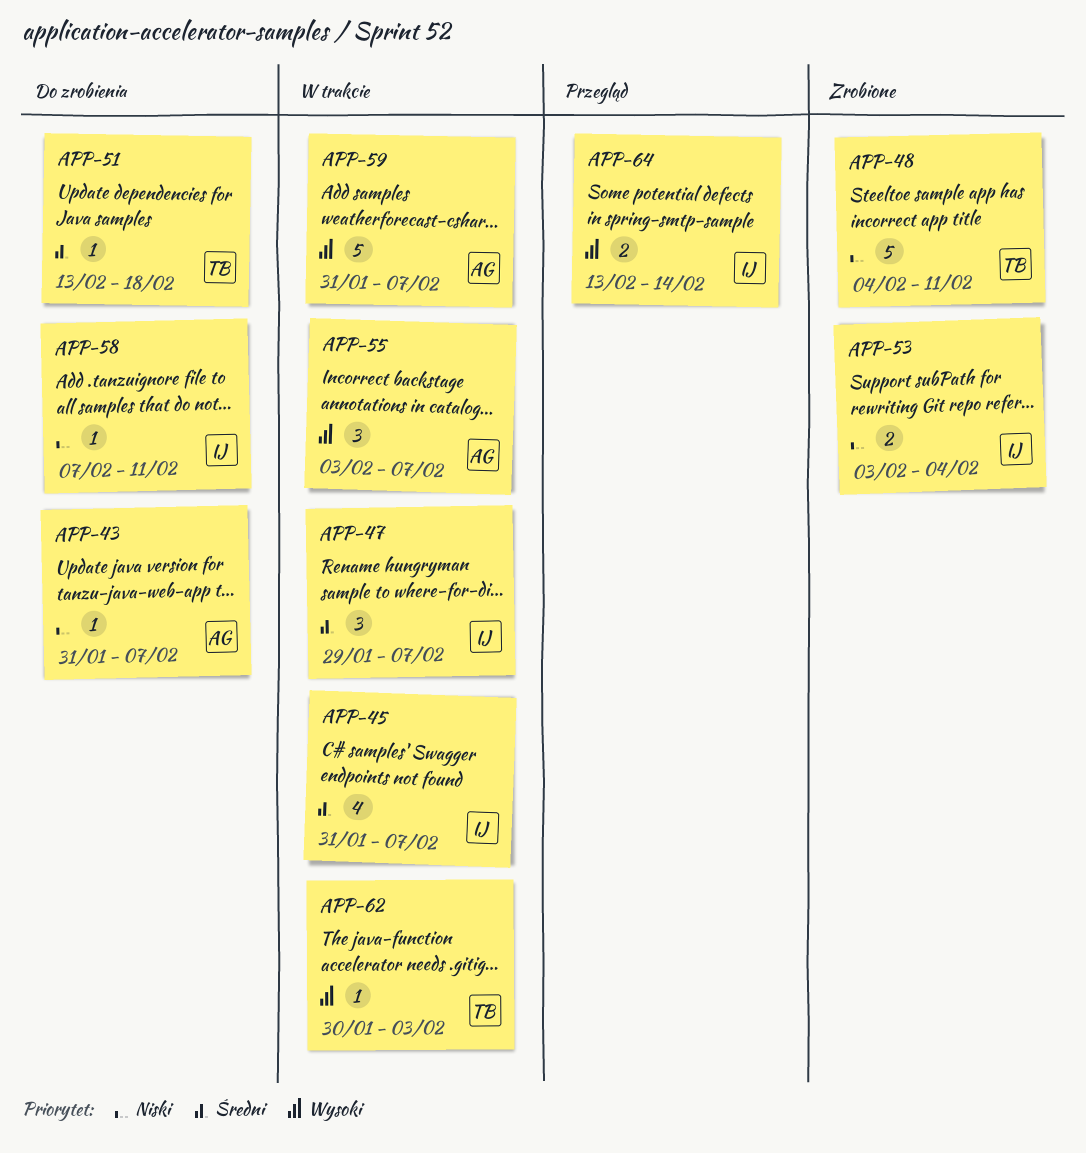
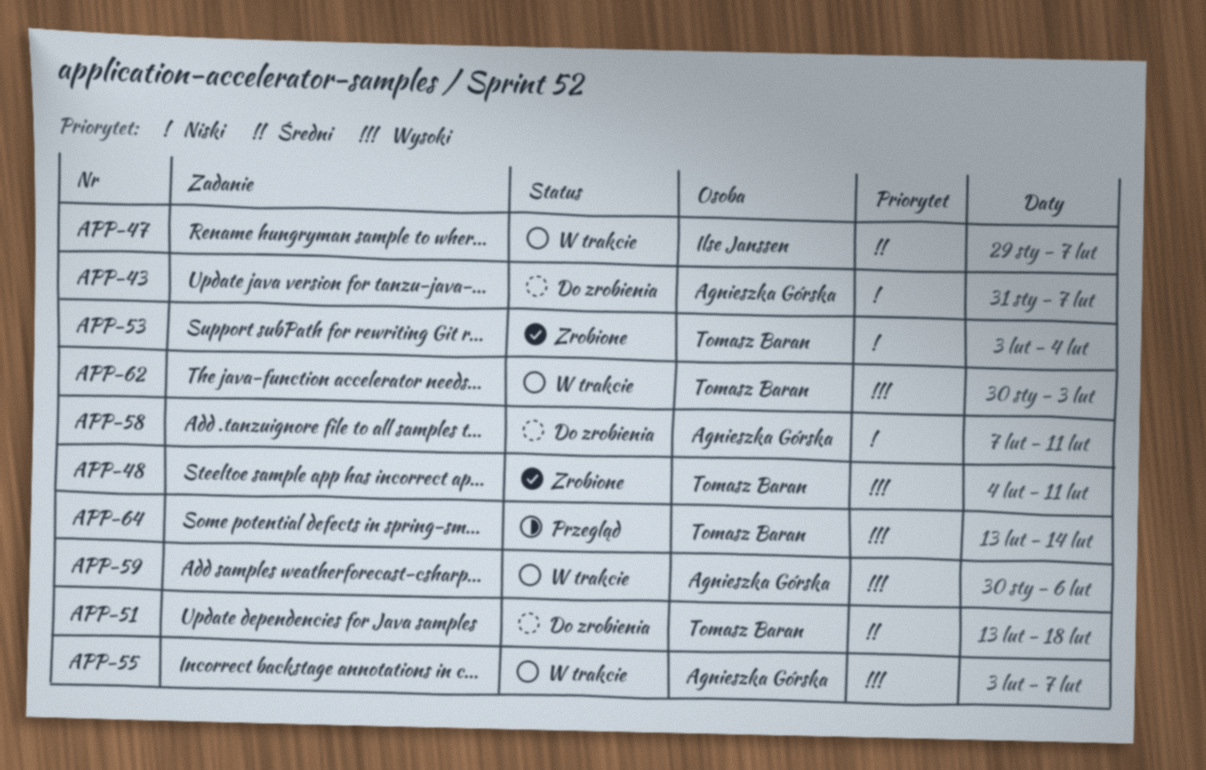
APP-45: present -> none
APP-48, priority: Niski -> Wysoki
APP-53, owner: Ilse Janssen -> Tomasz Baran
APP-58, owner: Ilse Janssen -> Agnieszka Górska
APP-59, start: Jan 31 -> Jan 30
APP-59, due: Feb 7 -> Feb 6
APP-64, owner: Ilse Janssen -> Tomasz Baran

